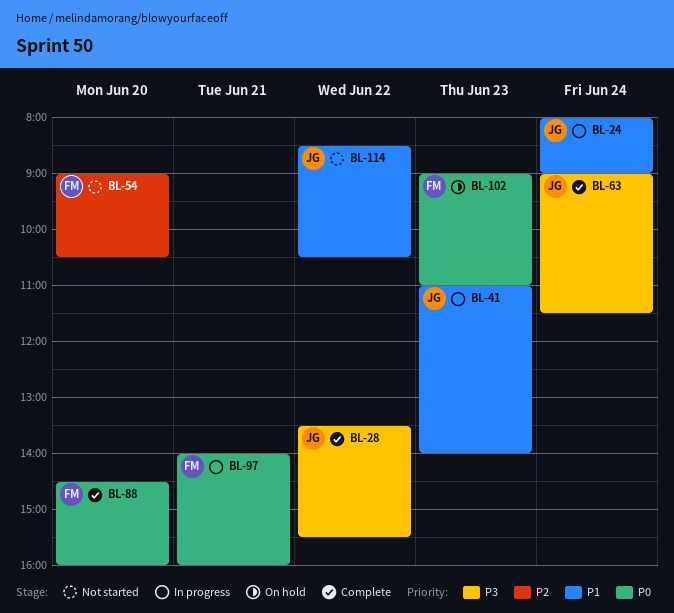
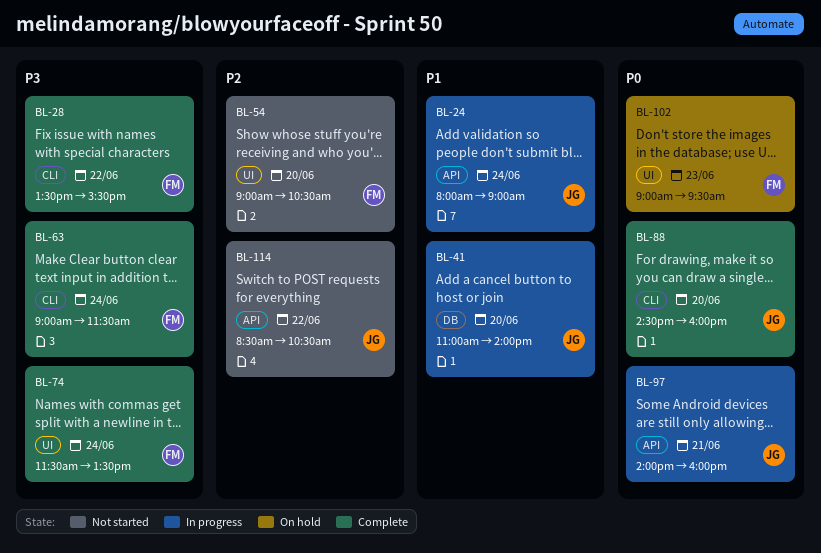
BL-28, owner: JG -> FM
BL-41, day: Jun 23 -> Jun 20
BL-63, owner: JG -> FM
BL-74: none -> present
BL-88, owner: FM -> JG
BL-97, owner: FM -> JG
BL-102, ends: 11:00 -> 09:30
BL-114, priority: P1 -> P2

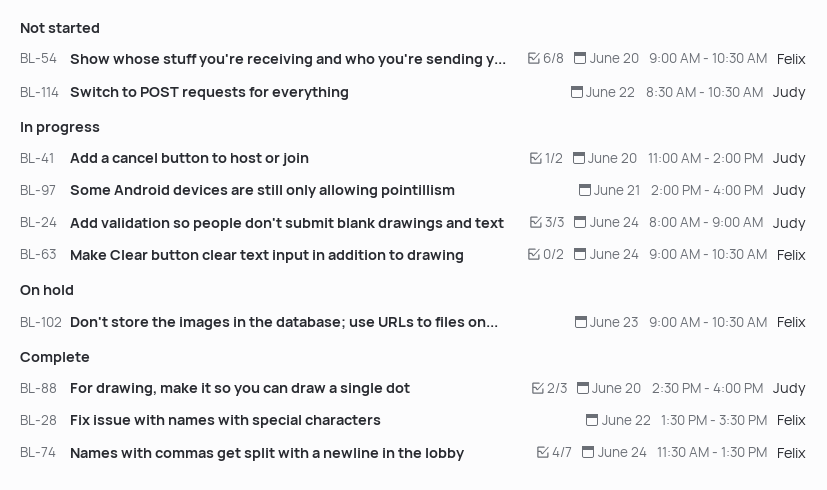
BL-63, status: Complete -> In progress
BL-63, ends: 11:30 -> 10:30
BL-102, ends: 09:30 -> 10:30

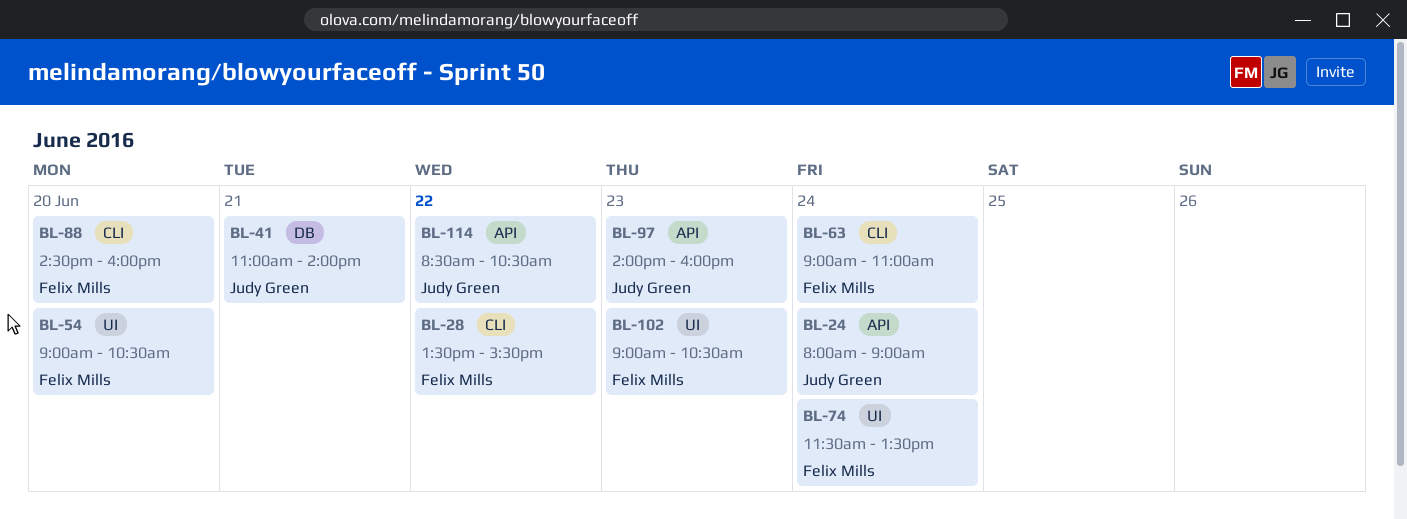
BL-41, day: Jun 20 -> Jun 21
BL-63, ends: 10:30 -> 11:00
BL-88, owner: Judy Green -> Felix Mills
BL-97, day: Jun 21 -> Jun 23

